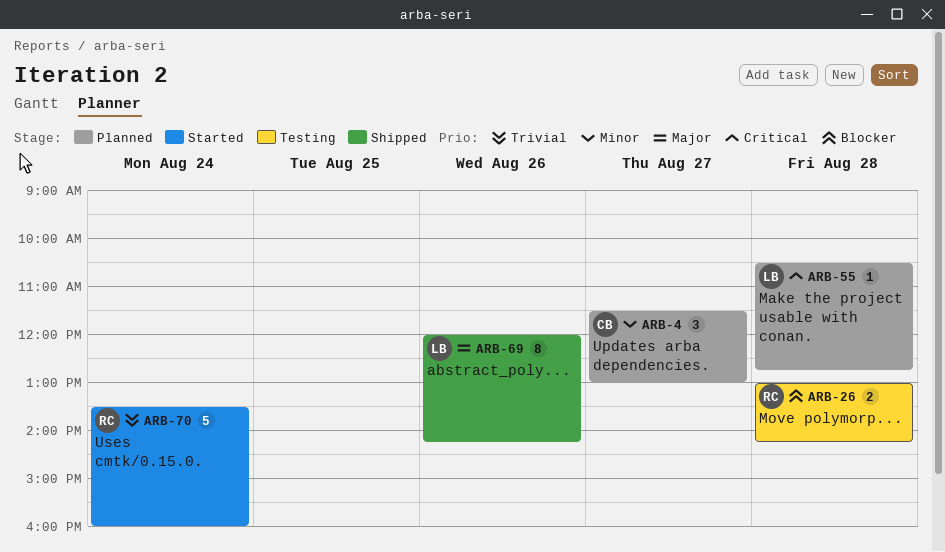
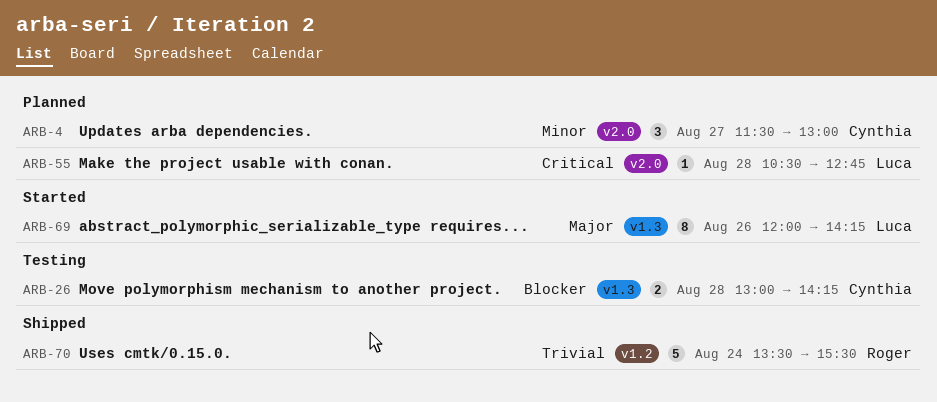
ARB-26, owner: Roger -> Cynthia
ARB-69, status: Shipped -> Started
ARB-70, status: Started -> Shipped
ARB-70, ends: 16:00 -> 15:30

